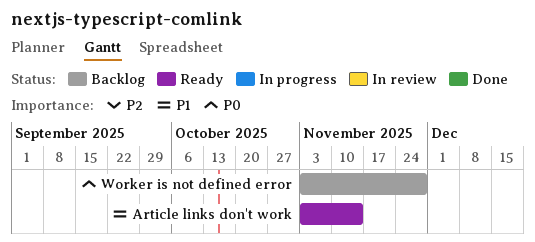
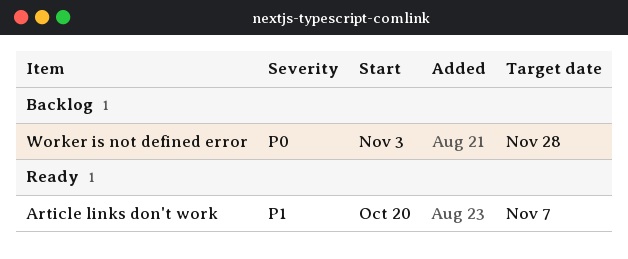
Article links don't work, start: Nov 3 -> Oct 20
Article links don't work, due: Nov 14 -> Nov 7

